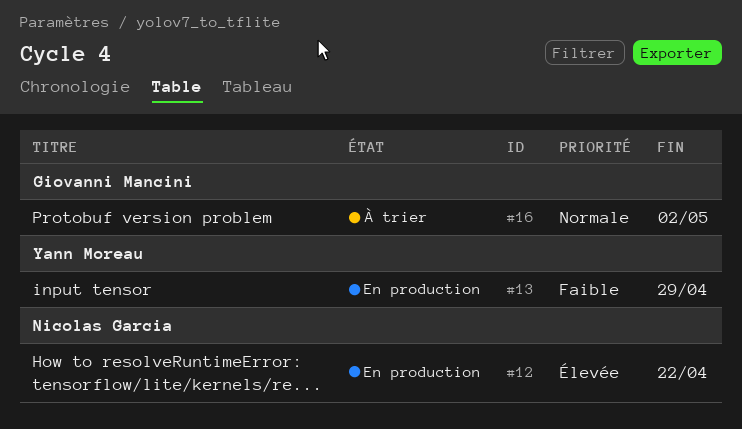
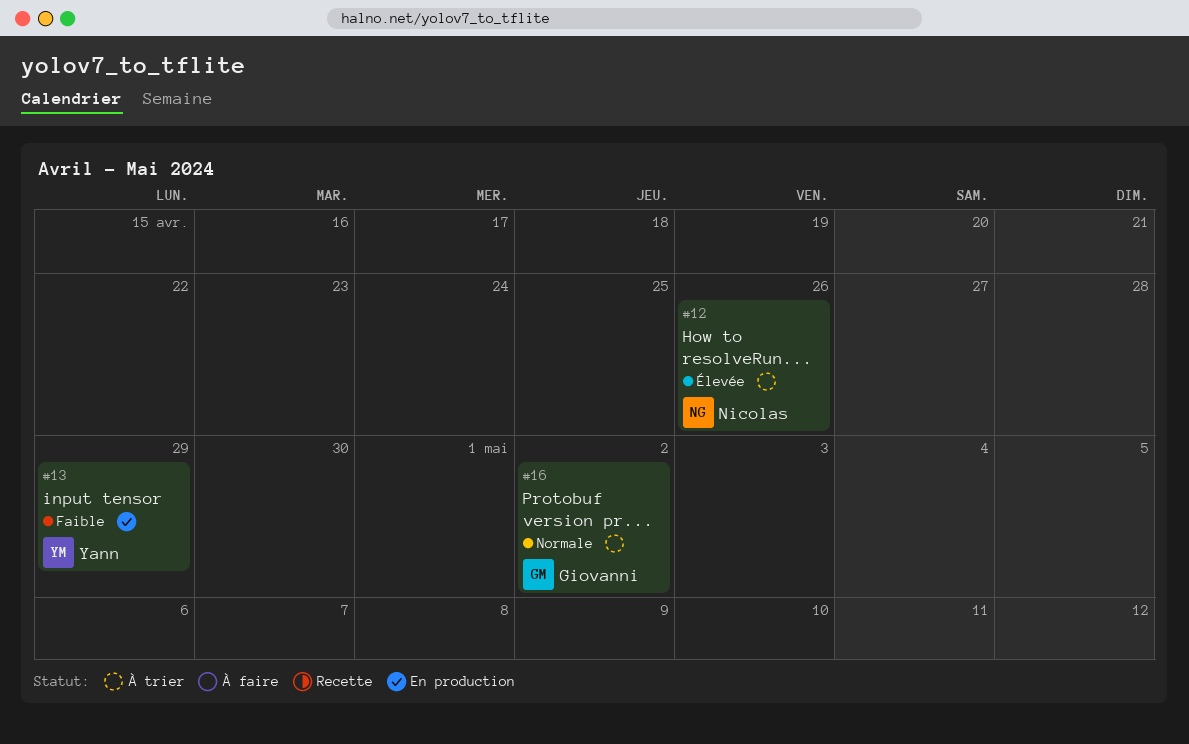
#12, status: En production -> À trier
#12, due: Apr 22 -> Apr 26

